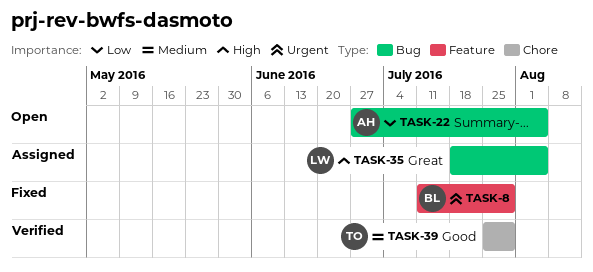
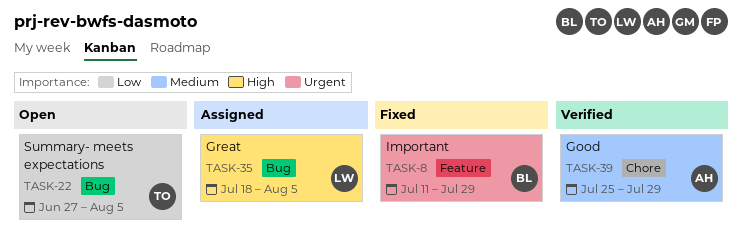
TASK-22, owner: AH -> TO
TASK-39, owner: TO -> AH

